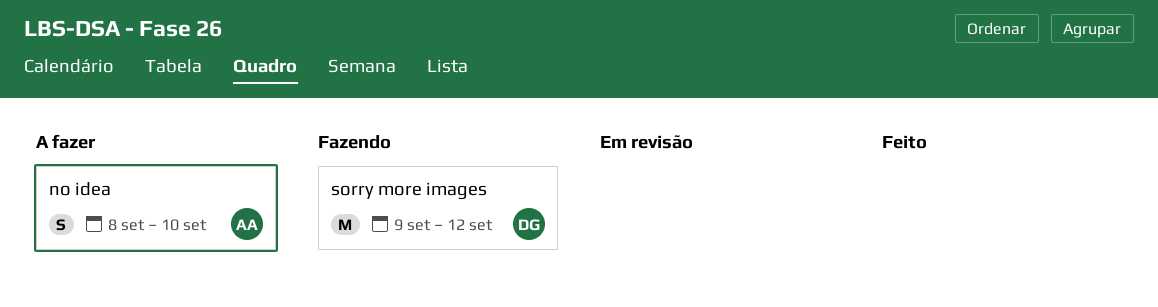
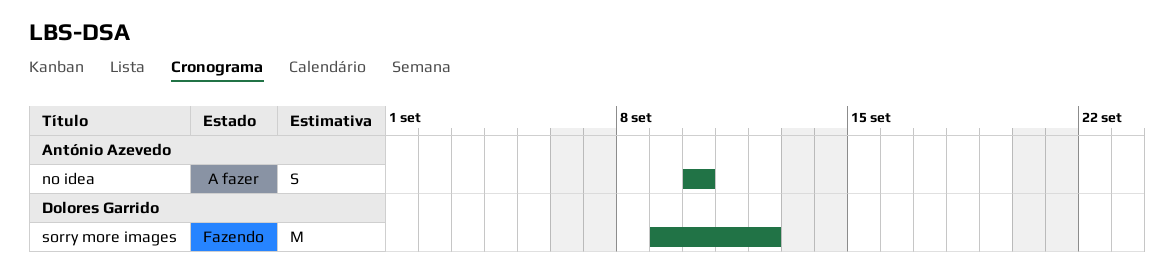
no idea, start: Sep 8 -> Sep 10

